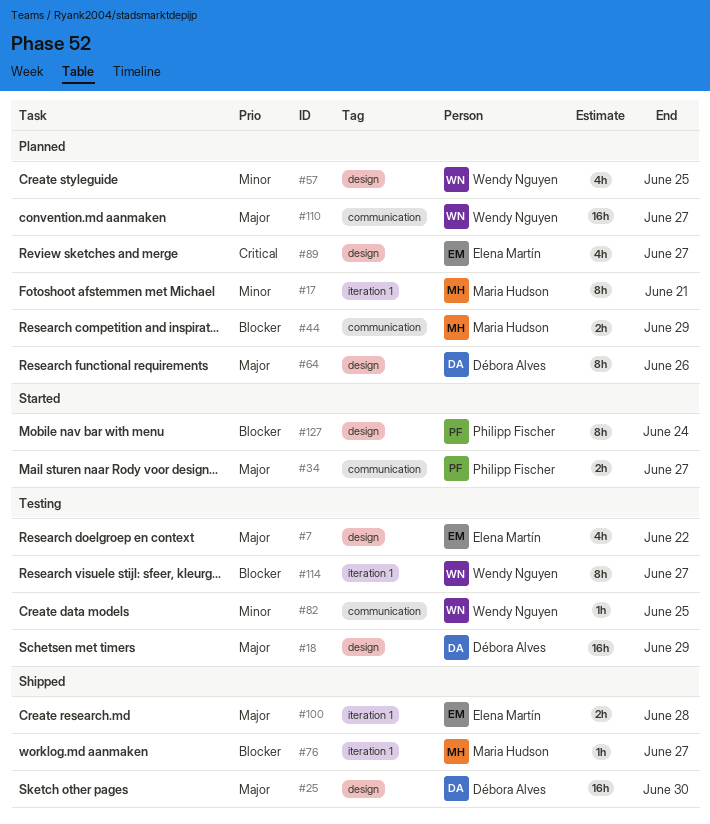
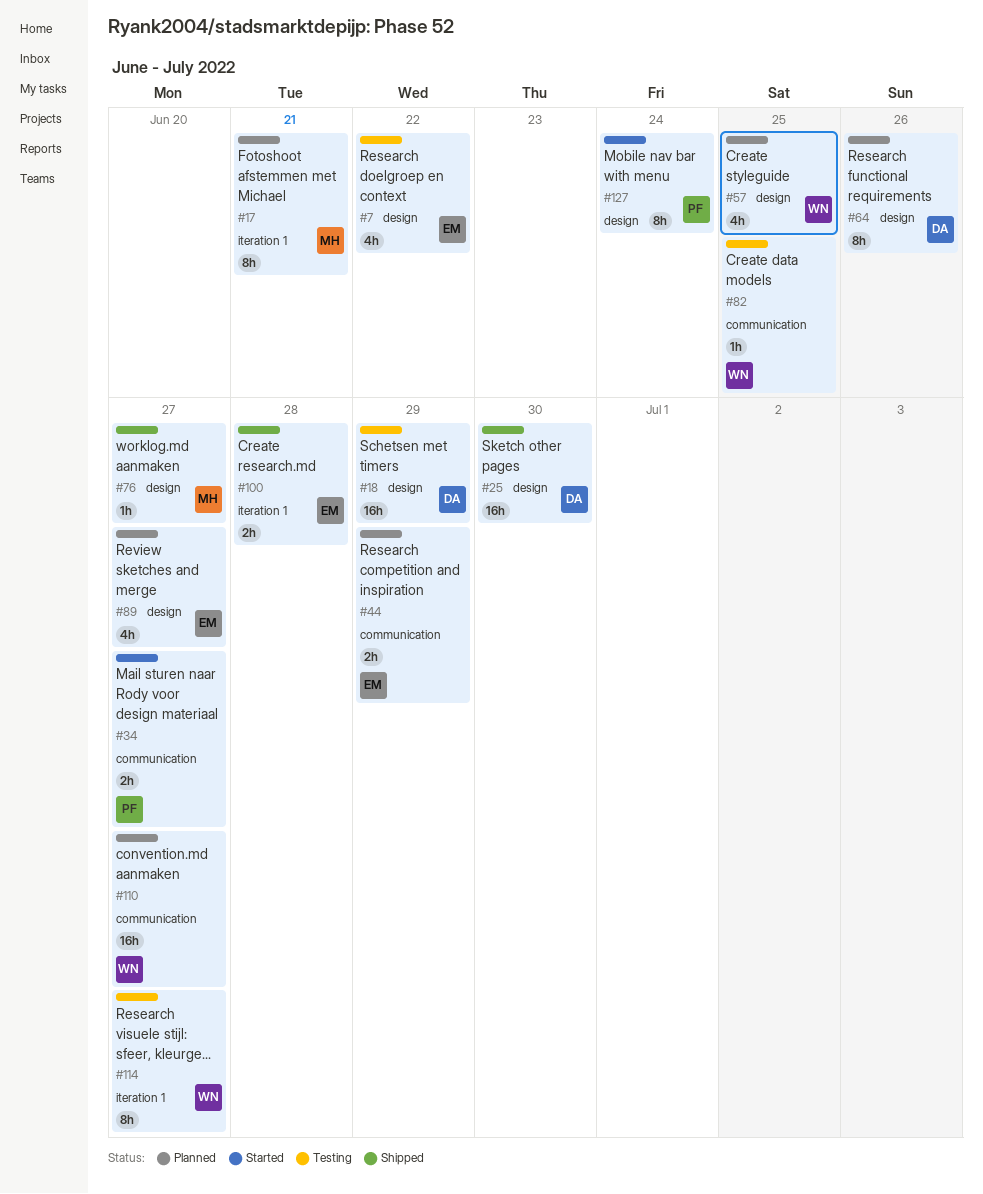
#44, owner: Maria Hudson -> Elena Martín
#76, label: iteration 1 -> design

